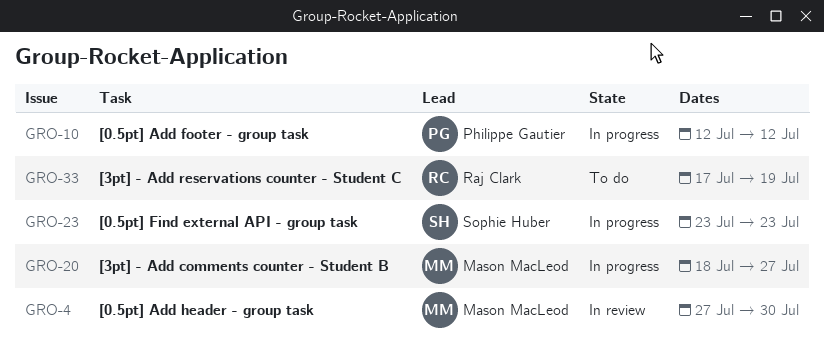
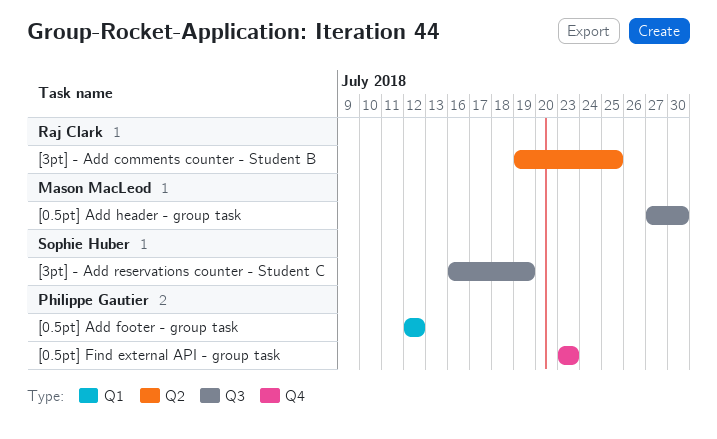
[0.5pt] Find external API - group task, owner: Sophie Huber -> Philippe Gautier
[3pt] - Add comments counter - Student B, owner: Mason MacLeod -> Raj Clark
[3pt] - Add comments counter - Student B, start: Jul 18 -> Jul 19
[3pt] - Add comments counter - Student B, due: Jul 27 -> Jul 25
[3pt] - Add reservations counter - Student C, owner: Raj Clark -> Sophie Huber
[3pt] - Add reservations counter - Student C, start: Jul 17 -> Jul 16

